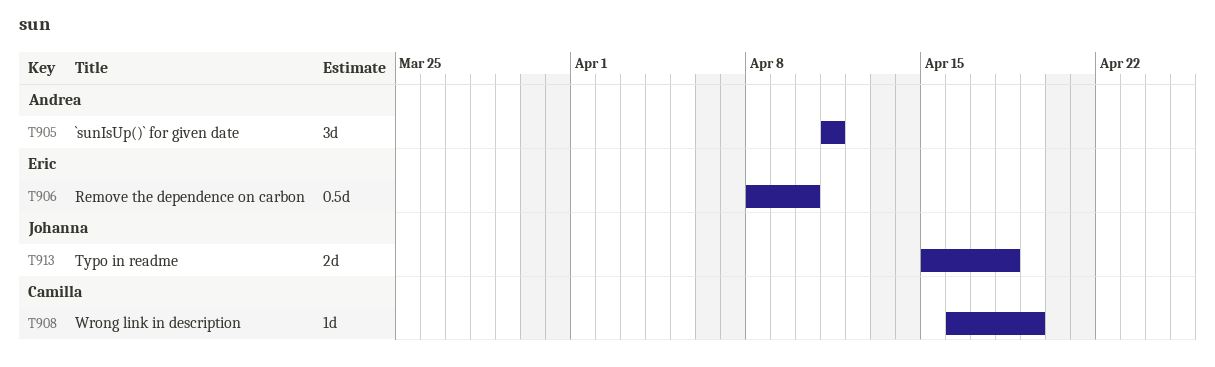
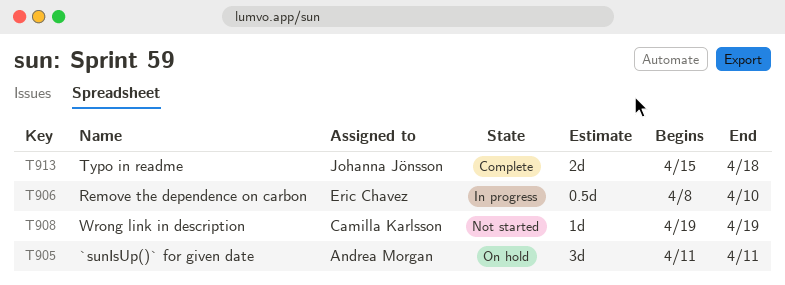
T908, start: Apr 16 -> Apr 19

